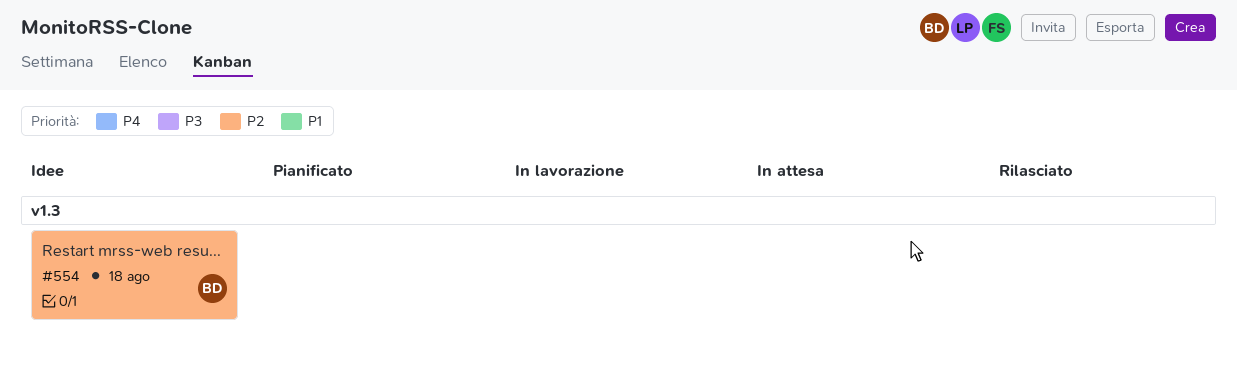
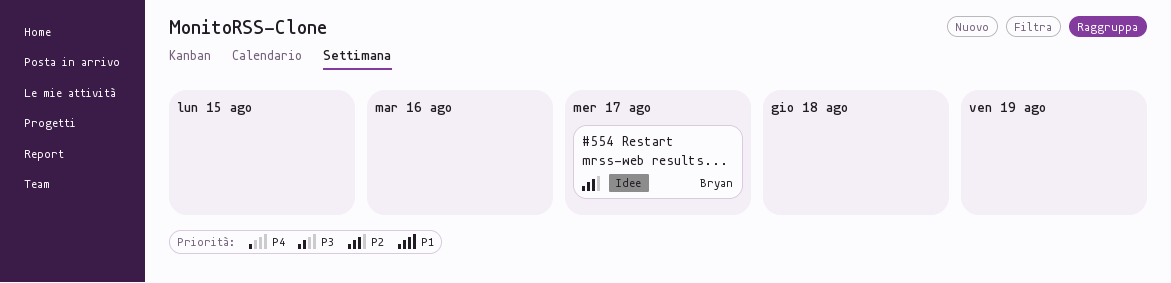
#554, due: Aug 18 -> Aug 17

